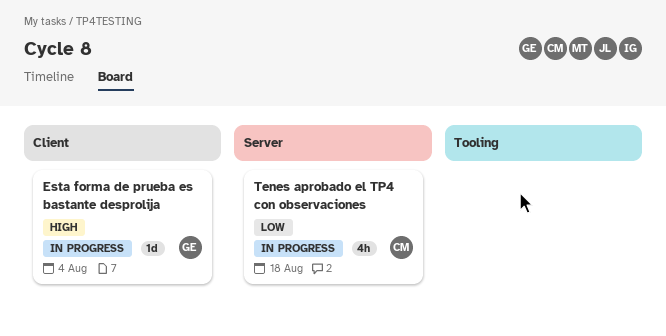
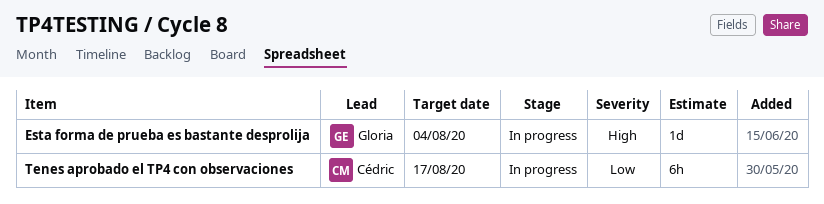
Tenes aprobado el TP4 con observaciones, estimate: 4h -> 6h
Tenes aprobado el TP4 con observaciones, due: Aug 18 -> Aug 17

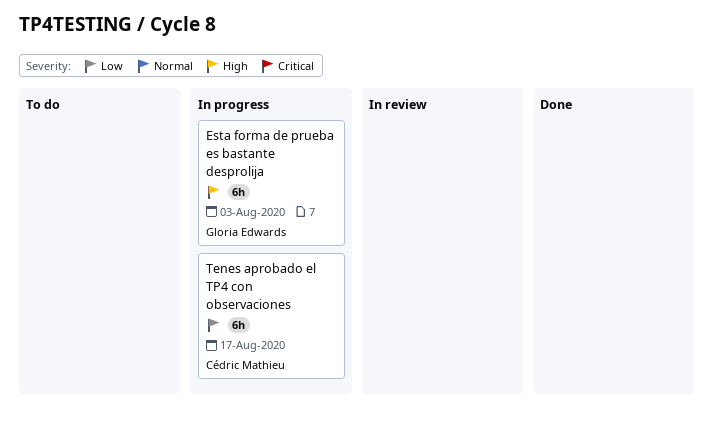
Esta forma de prueba es bastante desprolija, estimate: 1d -> 6h
Esta forma de prueba es bastante desprolija, due: Aug 4 -> Aug 3

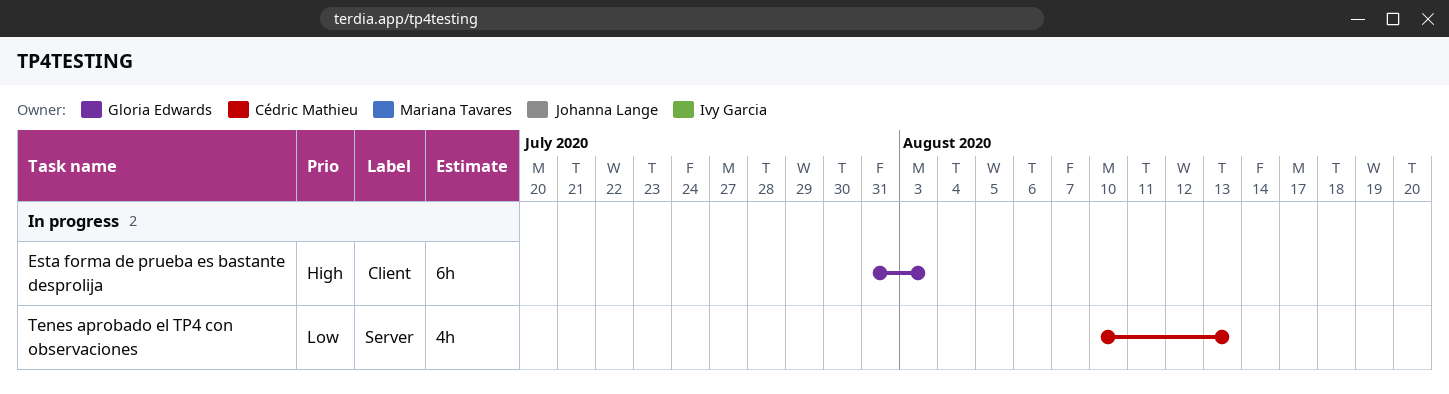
Tenes aprobado el TP4 con observaciones, estimate: 6h -> 4h
Tenes aprobado el TP4 con observaciones, due: Aug 17 -> Aug 13

